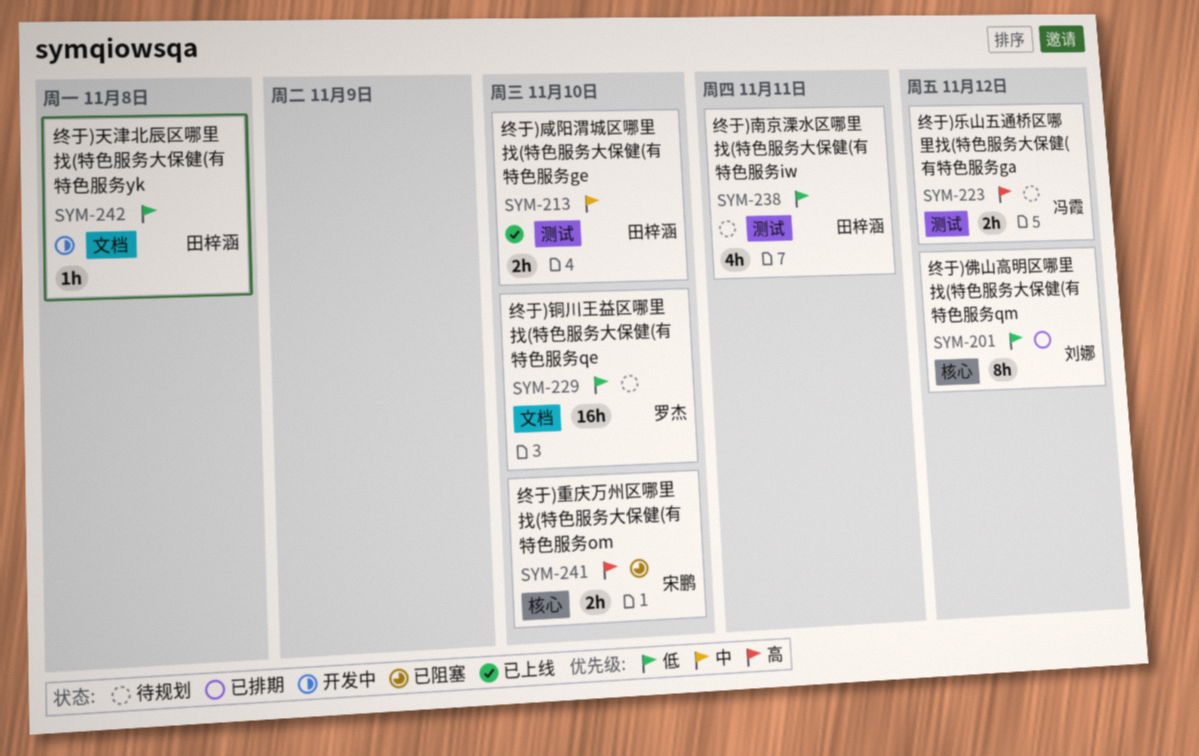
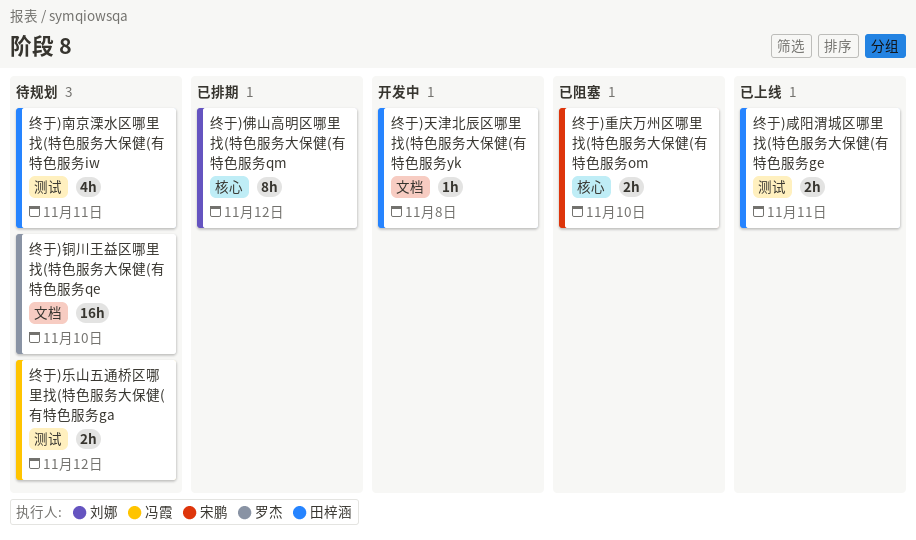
终于)咸阳渭城区哪里找(特色服务大保健(有特色服务ge, due: Nov 10 -> Nov 11

